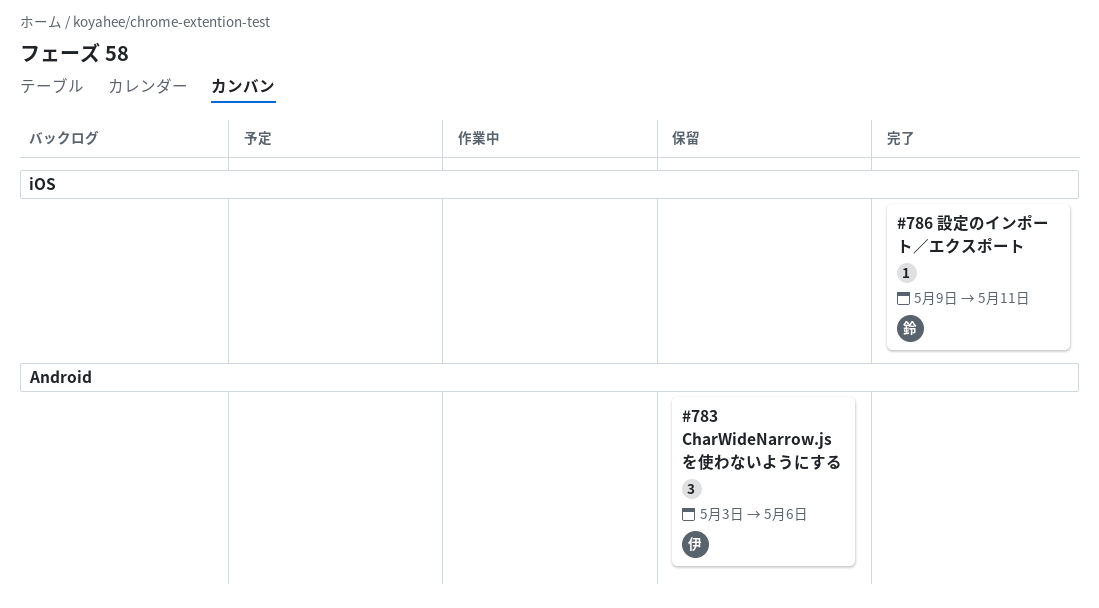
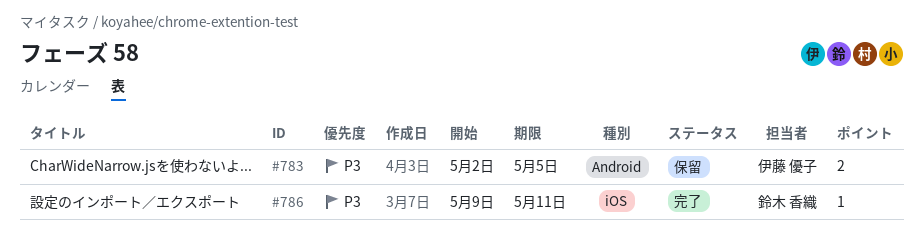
#783, estimate: 3 -> 2
#783, start: May 3 -> May 2
#783, due: May 6 -> May 5

